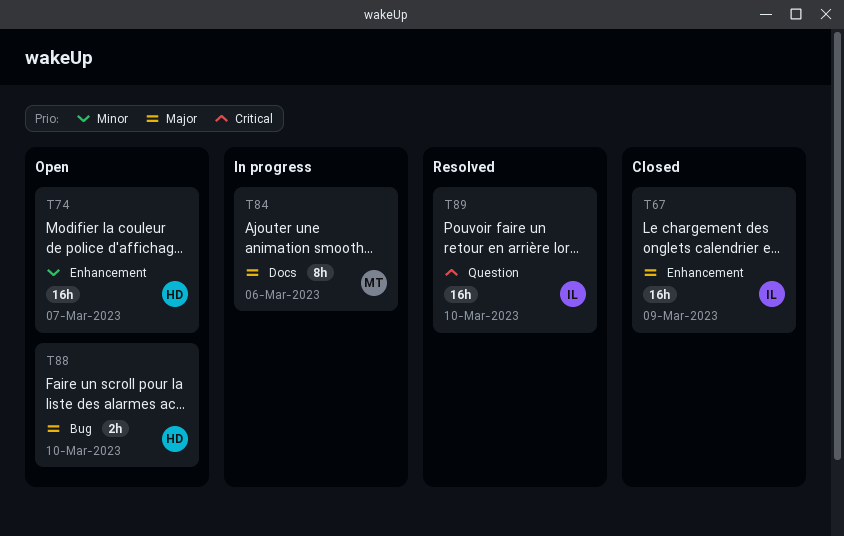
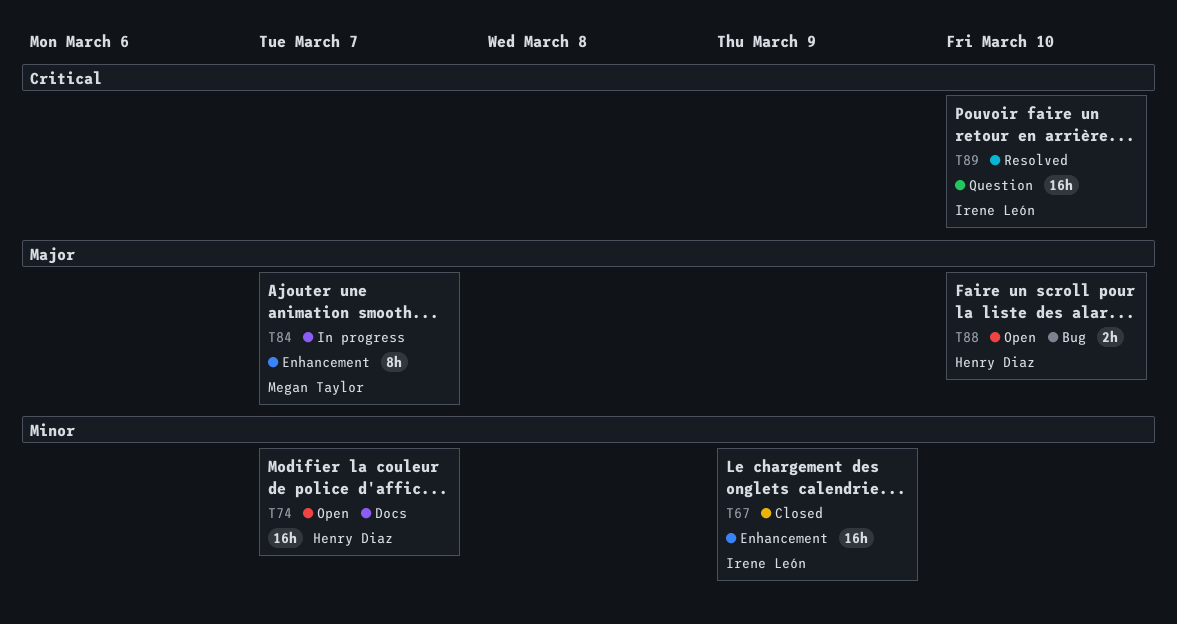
T67, priority: Major -> Minor
T74, label: Enhancement -> Docs
T84, label: Docs -> Enhancement
T84, due: Mar 6 -> Mar 7

